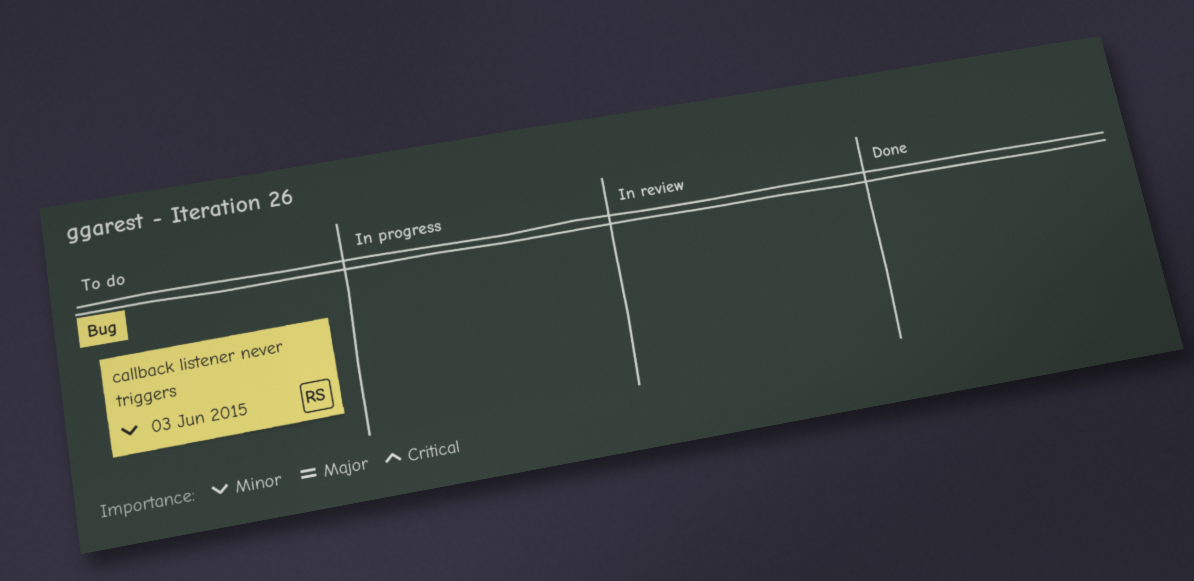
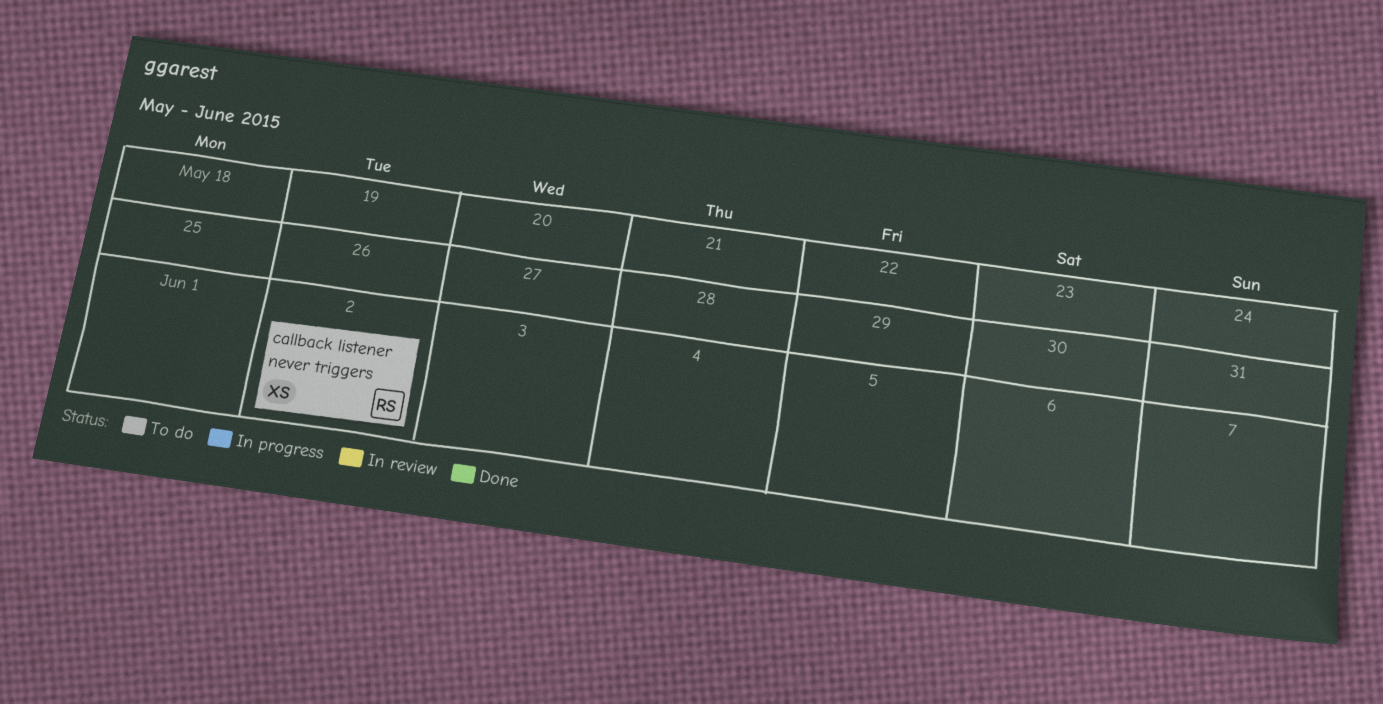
callback listener never triggers, due: Jun 3 -> Jun 2

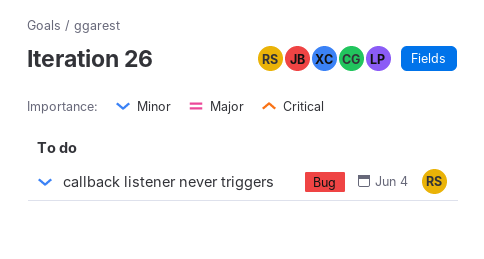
callback listener never triggers, due: Jun 2 -> Jun 4

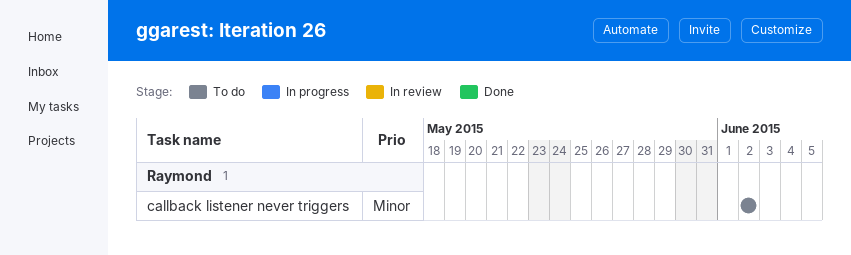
callback listener never triggers, due: Jun 4 -> Jun 2

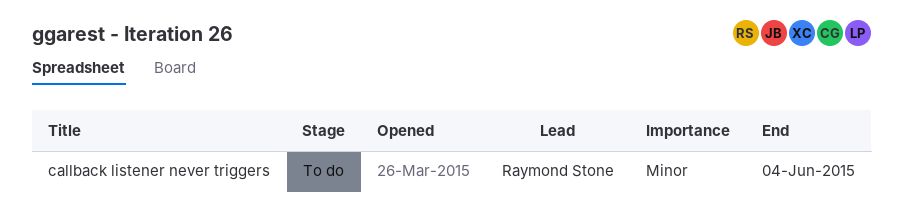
callback listener never triggers, due: Jun 2 -> Jun 4

